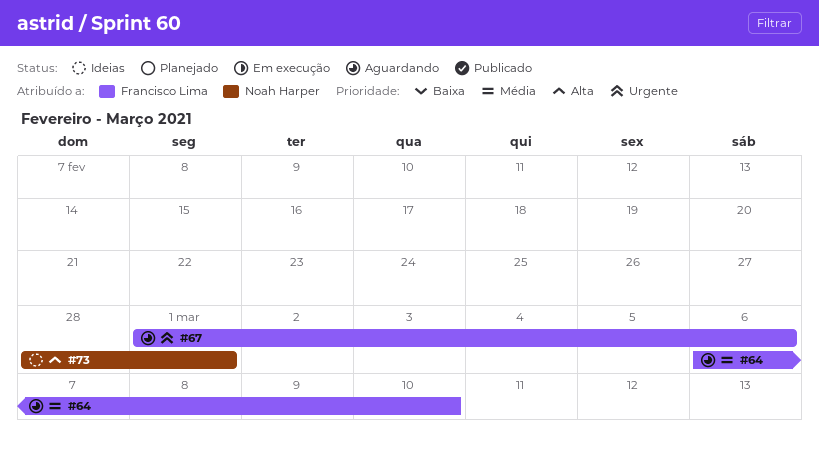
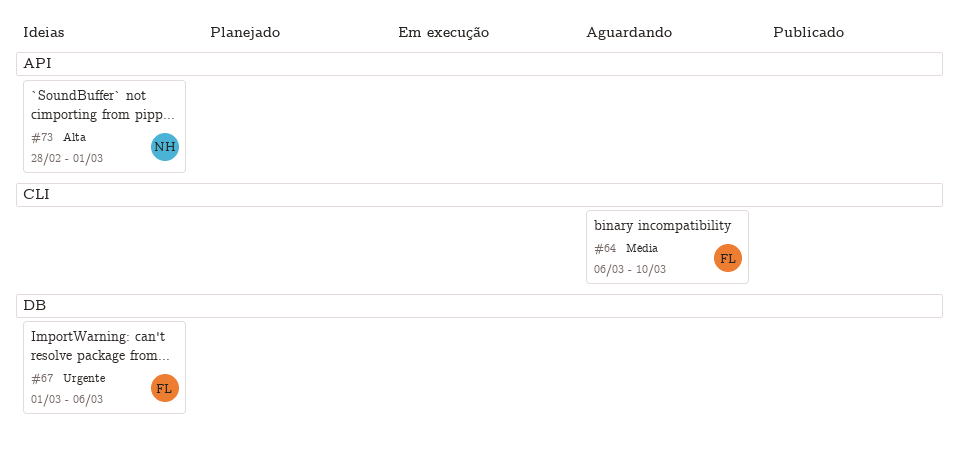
#67, status: Aguardando -> Ideias

